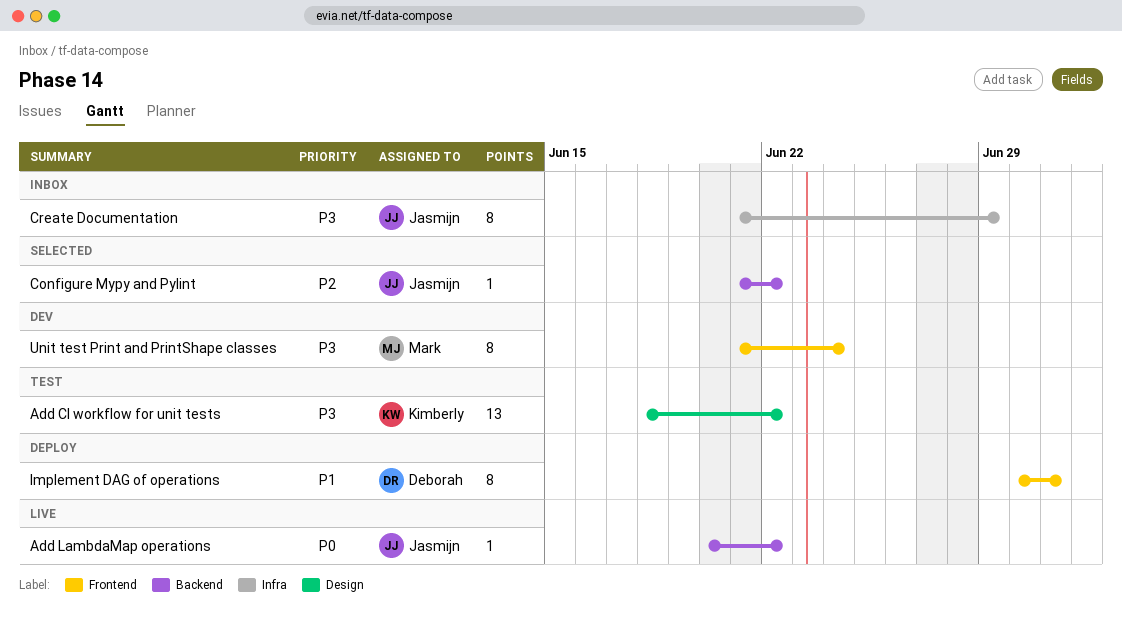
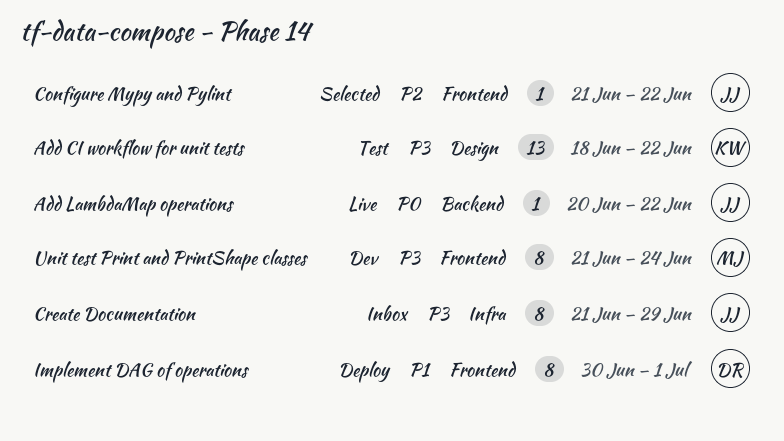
Configure Mypy and Pylint, label: Backend -> Frontend

